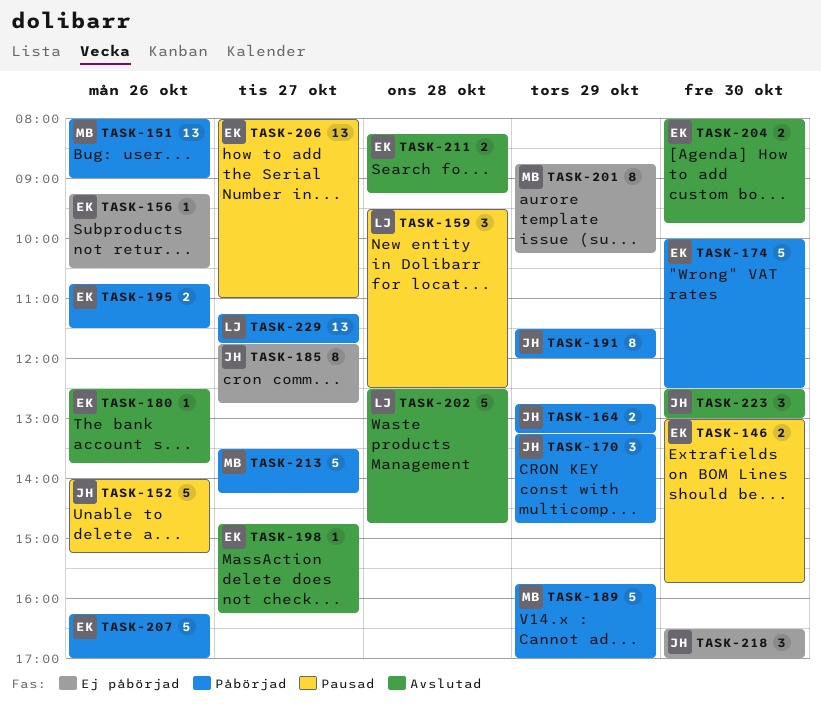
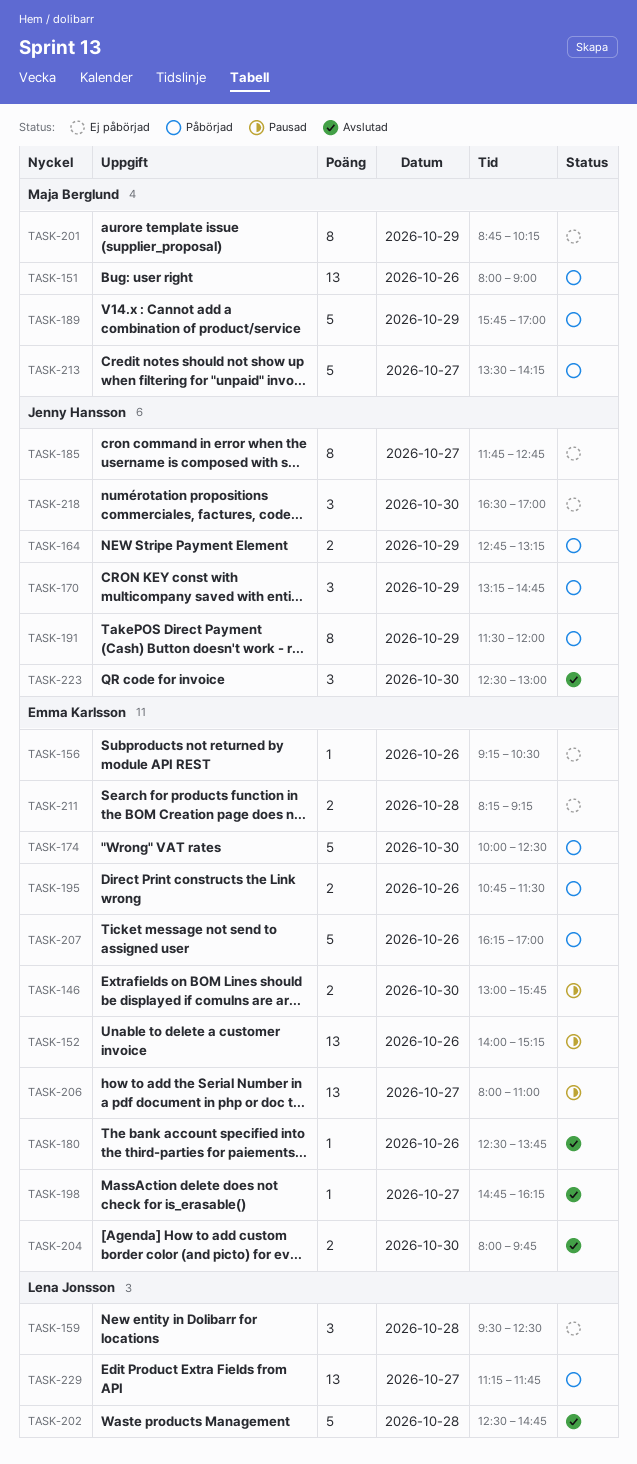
TASK-152, owner: Jenny Hansson -> Emma Karlsson
TASK-152, estimate: 5 -> 13
TASK-159, status: Pausad -> Ej påbörjad
TASK-211, status: Avslutad -> Ej påbörjad

